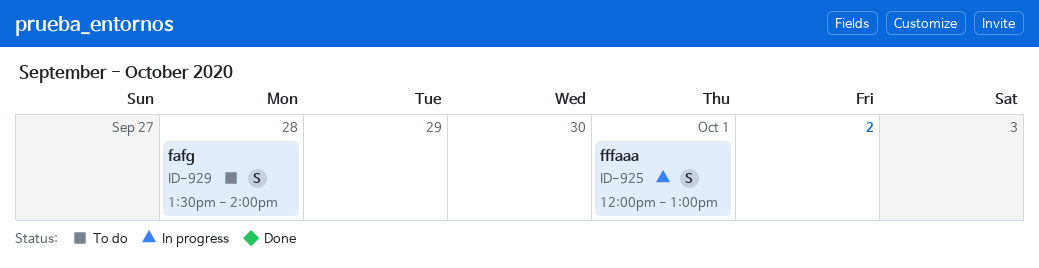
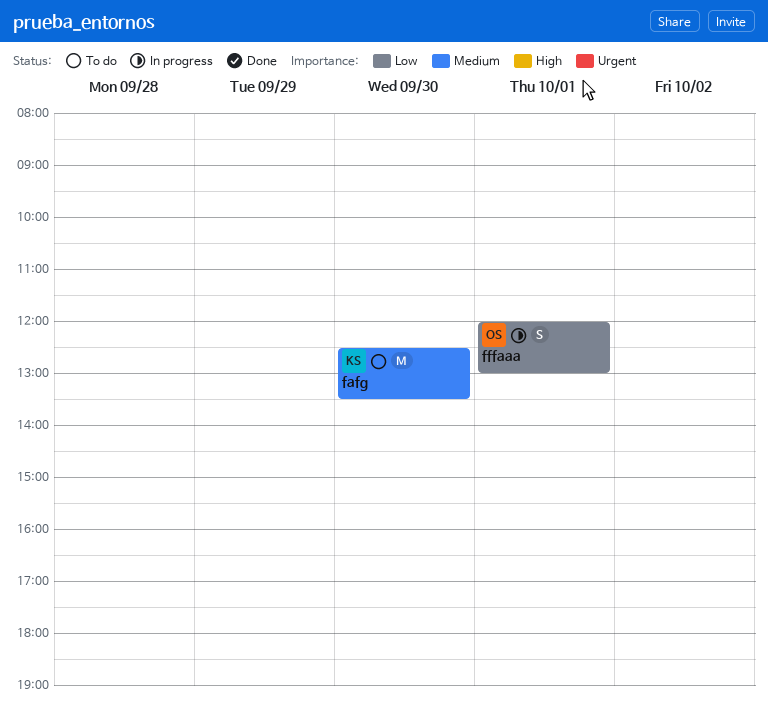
fafg, estimate: S -> M
fafg, day: Sep 28 -> Sep 30
fafg, begins: 13:30 -> 12:30
fafg, ends: 14:00 -> 13:30

